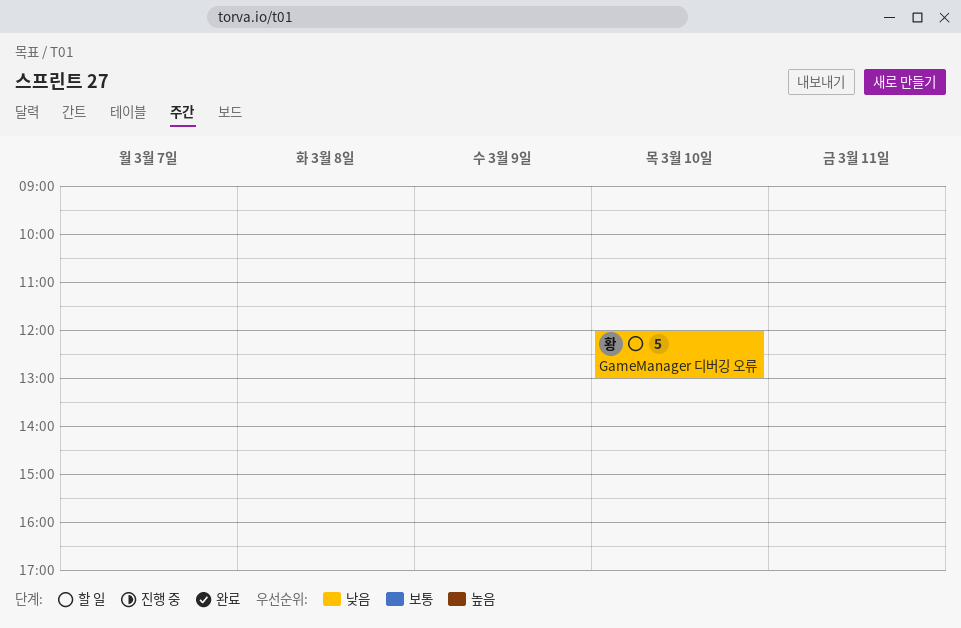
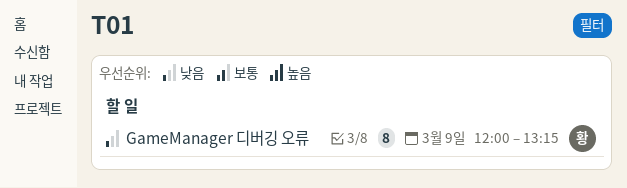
GameManager 디버깅 오류, estimate: 5 -> 8
GameManager 디버깅 오류, day: Mar 10 -> Mar 9
GameManager 디버깅 오류, ends: 13:00 -> 13:15

